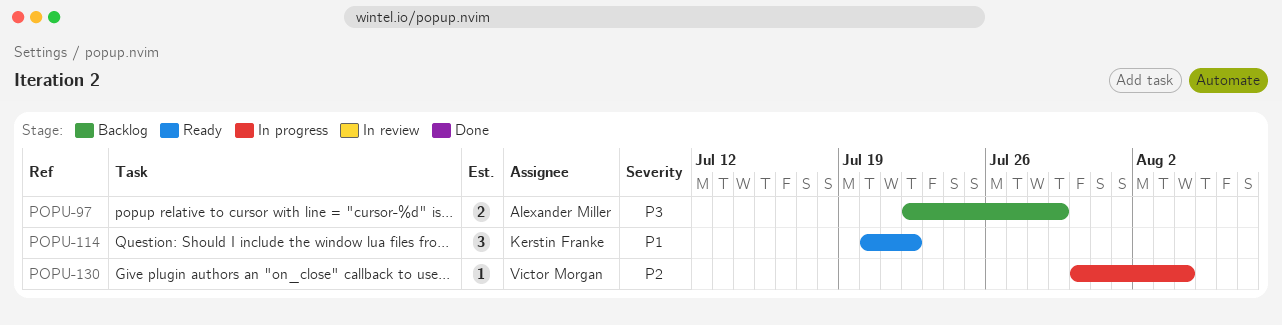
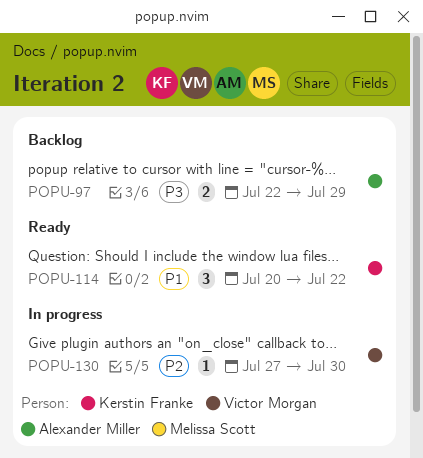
POPU-130, start: Jul 30 -> Jul 27
POPU-130, due: Aug 4 -> Jul 30

